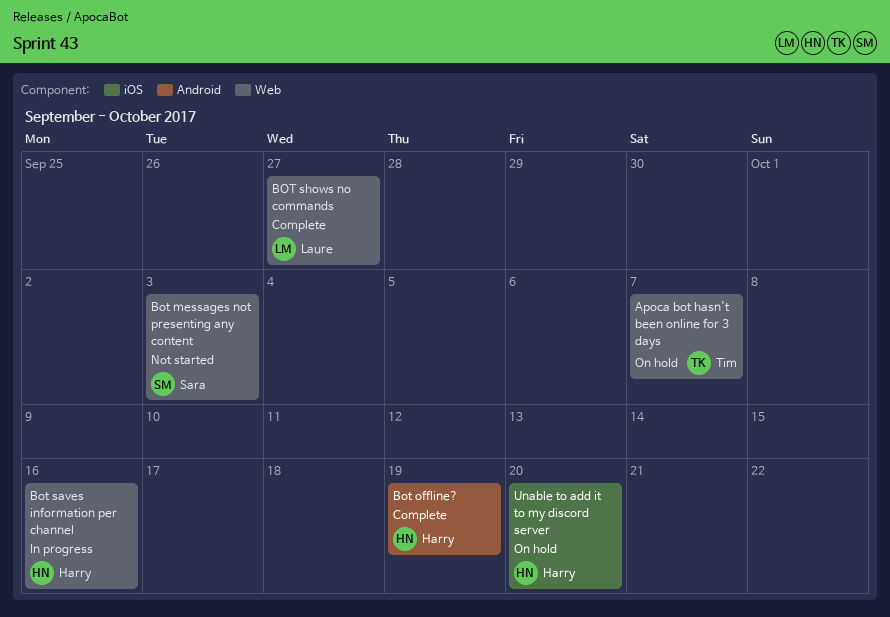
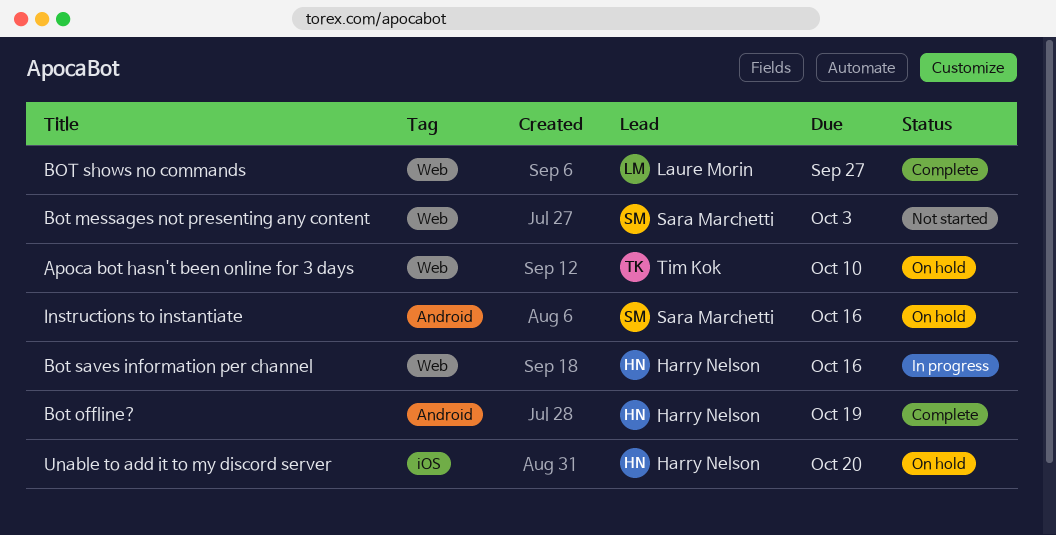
Apoca bot hasn't been online for 3 days, due: Oct 7 -> Oct 10
Instructions to instantiate: none -> present

